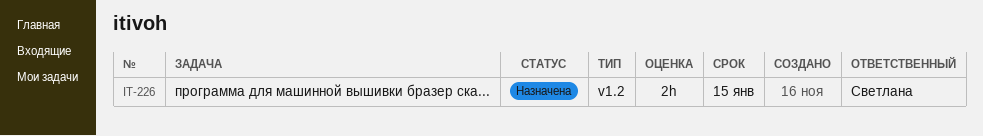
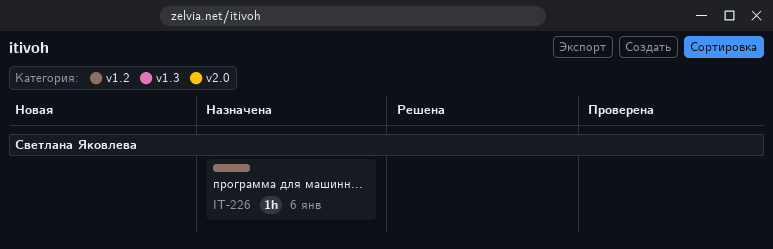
IT-226, estimate: 2h -> 1h
IT-226, due: Jan 15 -> Jan 6

